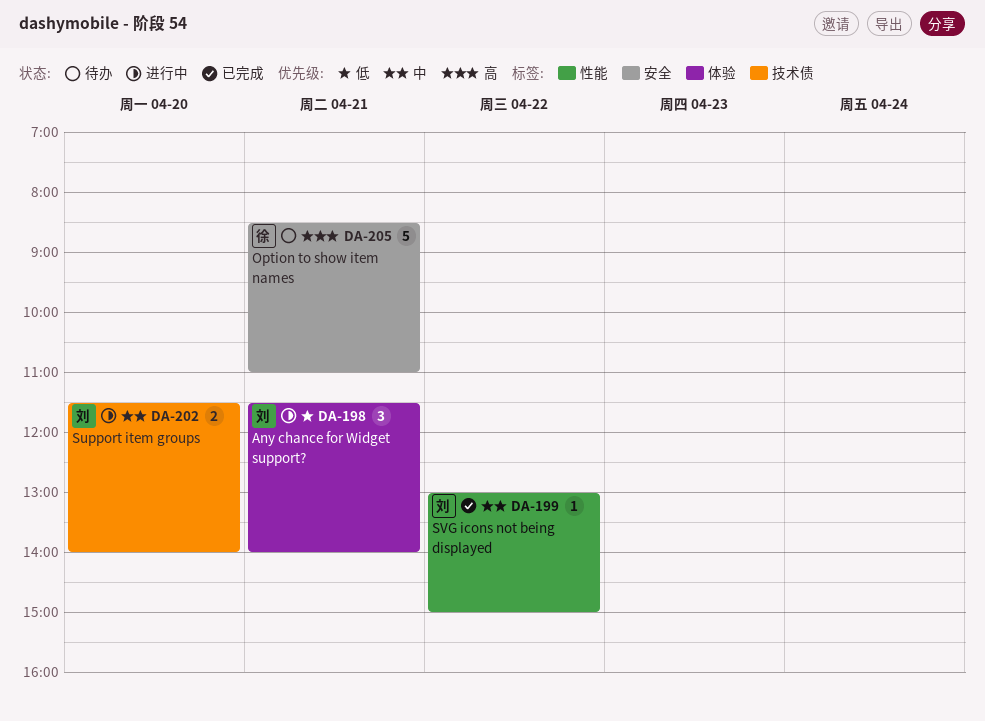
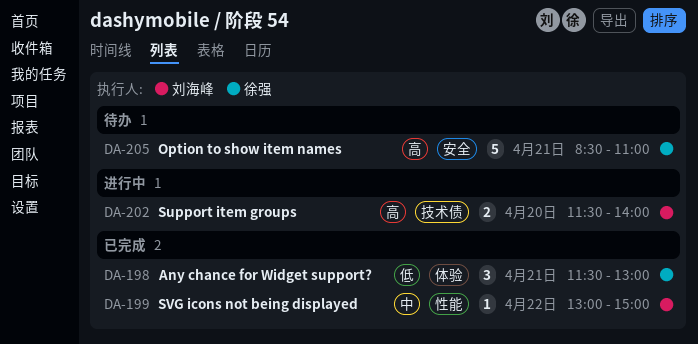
DA-198, status: 进行中 -> 已完成
DA-198, owner: 刘海峰 -> 徐强
DA-198, ends: 14:00 -> 13:00
DA-202, priority: 中 -> 高

